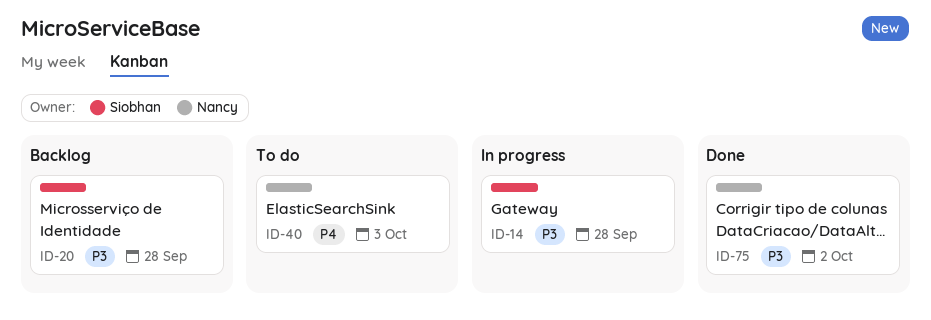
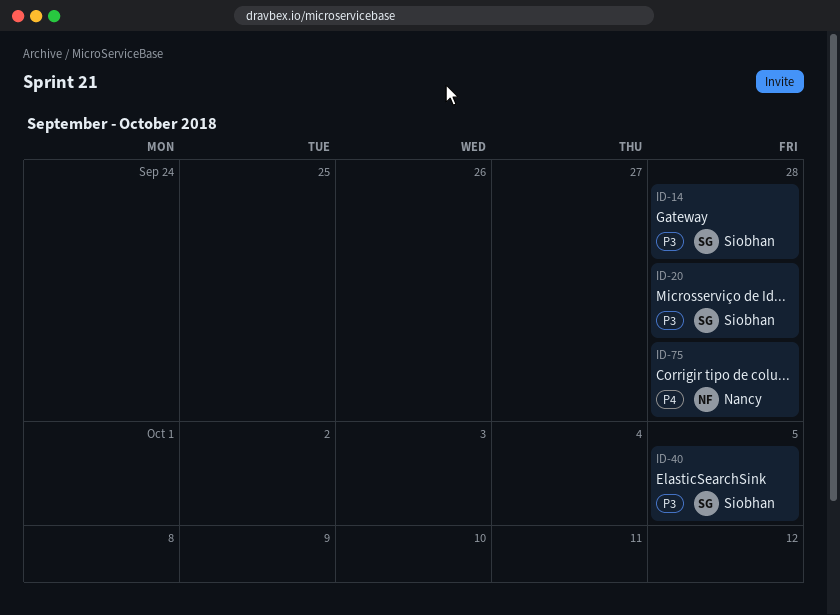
ID-40, owner: Nancy -> Siobhan
ID-40, priority: P4 -> P3
ID-40, due: Oct 3 -> Oct 5
ID-75, priority: P3 -> P4
ID-75, due: Oct 2 -> Sep 28

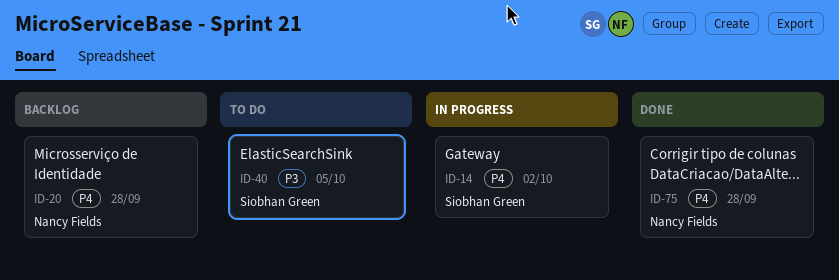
ID-14, priority: P3 -> P4
ID-14, due: Sep 28 -> Oct 2
ID-20, owner: Siobhan Green -> Nancy Fields
ID-20, priority: P3 -> P4

